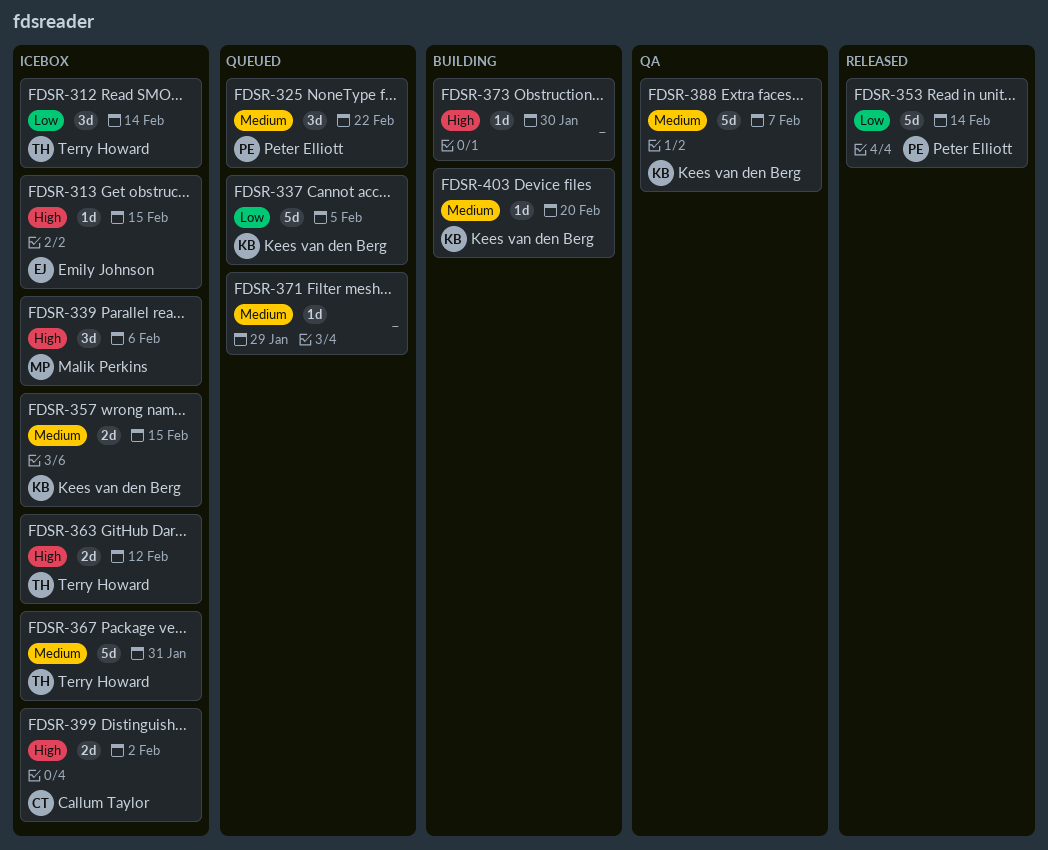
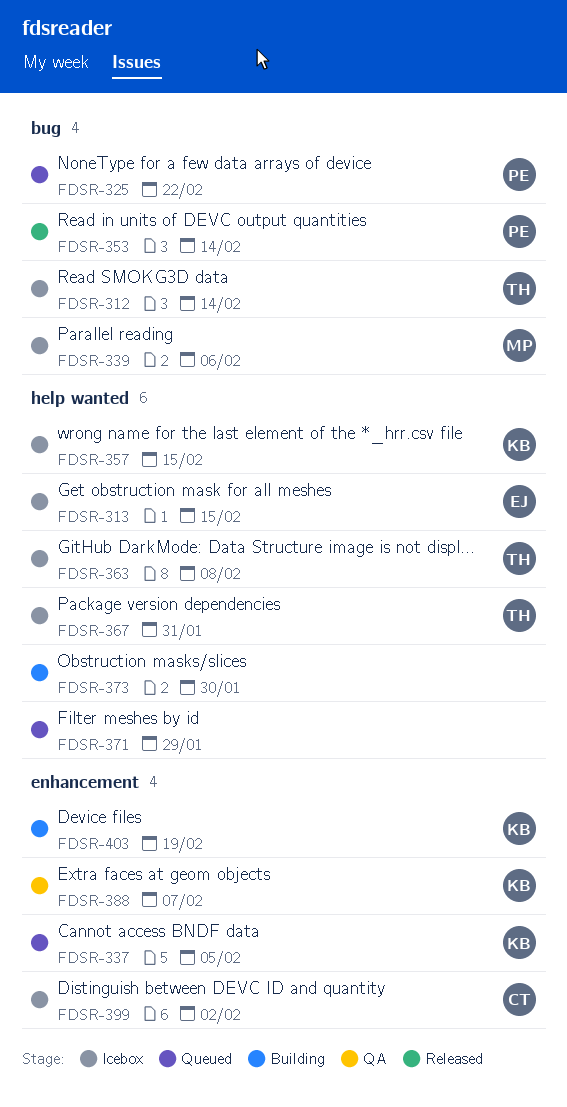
FDSR-363, due: Feb 12 -> Feb 8
FDSR-403, due: Feb 20 -> Feb 19

